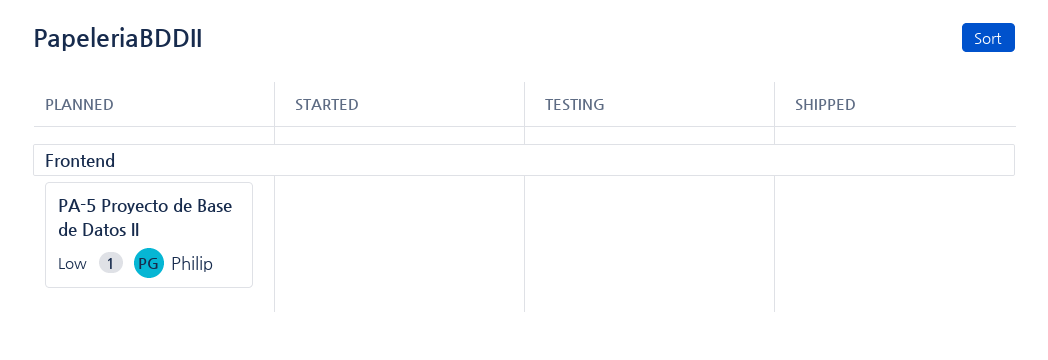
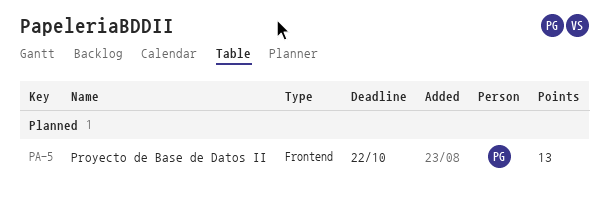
PA-5, estimate: 1 -> 13

